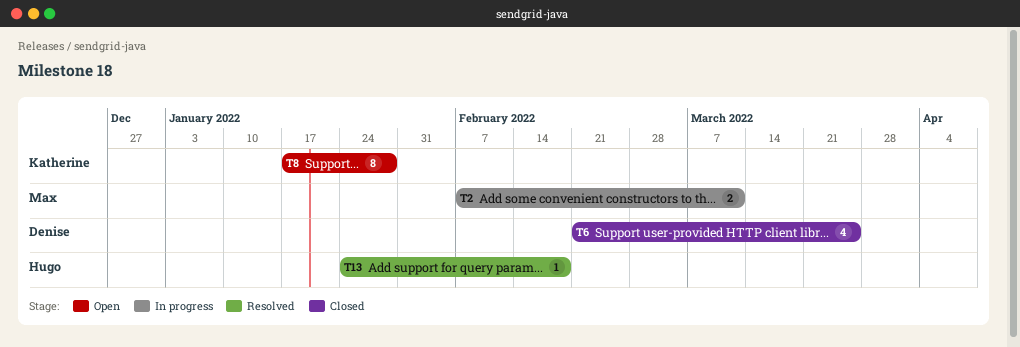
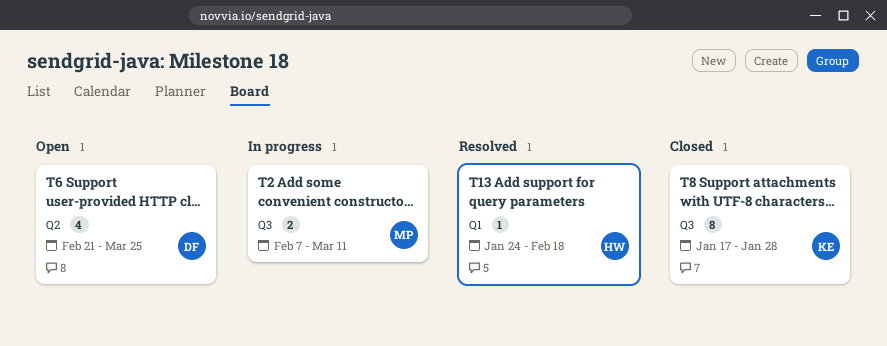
T6, status: Closed -> Open
T8, status: Open -> Closed

